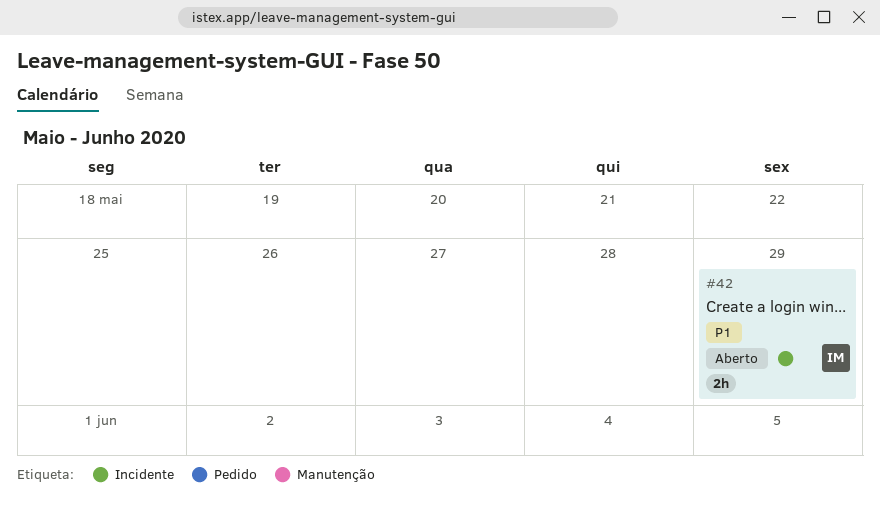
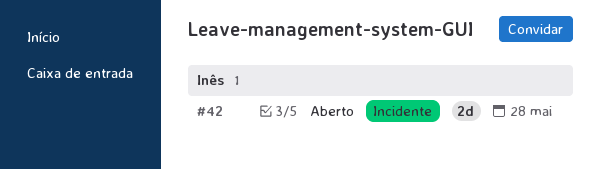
#42, estimate: 2h -> 2d
#42, due: May 29 -> May 28

